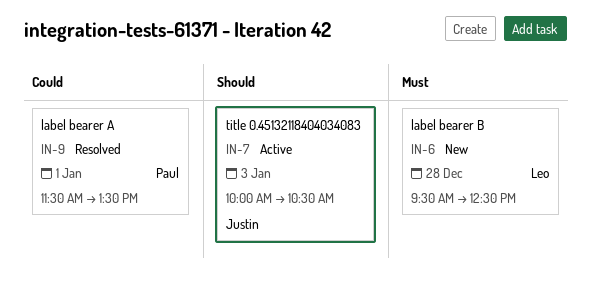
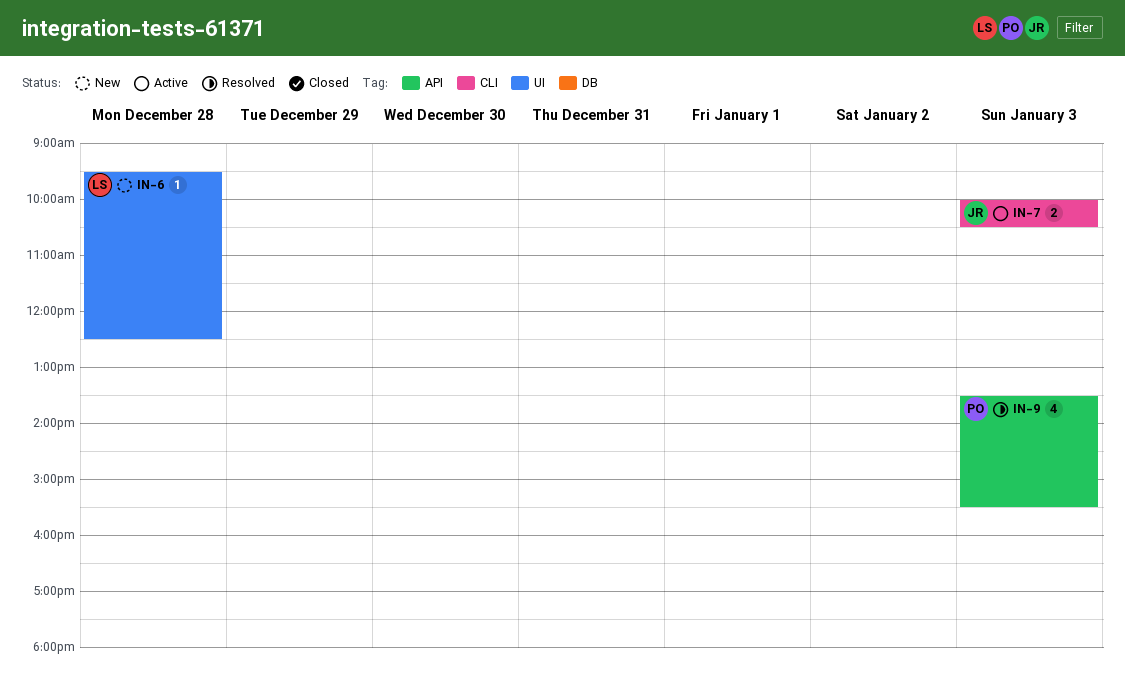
IN-9, day: Jan 1 -> Jan 3
IN-9, begins: 11:30 -> 13:30
IN-9, ends: 13:30 -> 15:30

